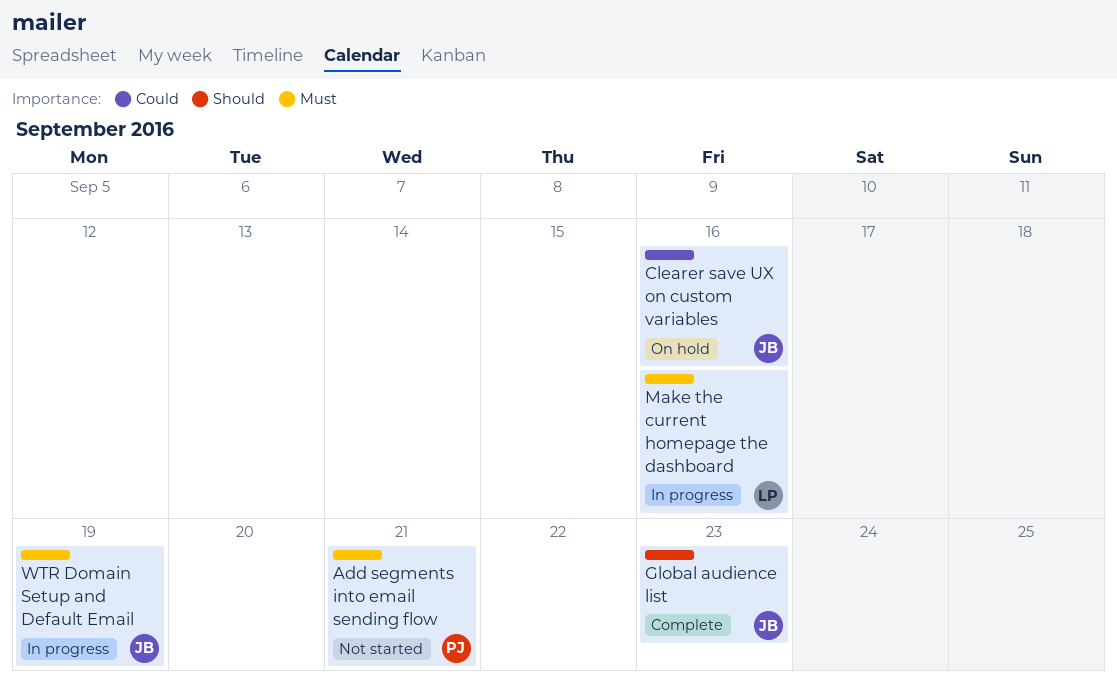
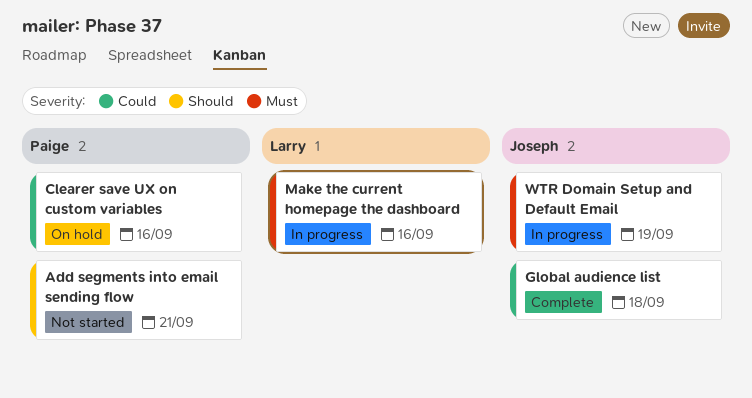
Add segments into email sending flow, priority: Must -> Should
Clearer save UX on custom variables, owner: Joseph -> Paige
Global audience list, priority: Should -> Could
Global audience list, due: Sep 23 -> Sep 18

